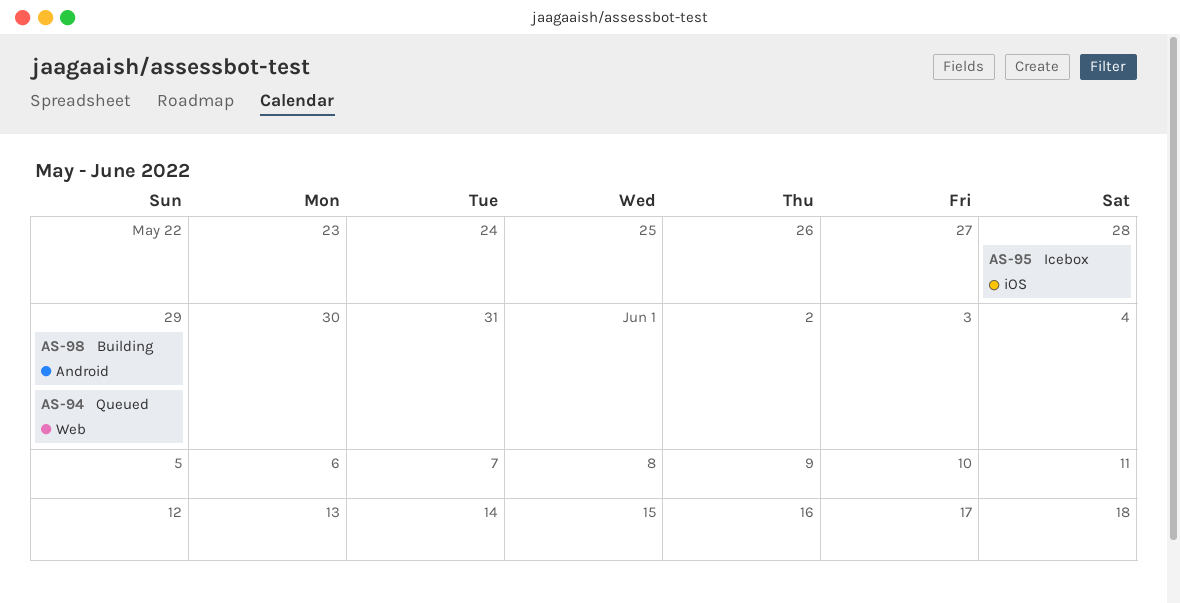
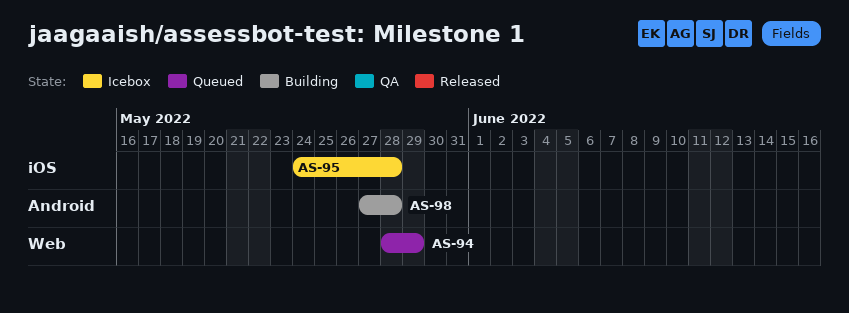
AS-98, due: May 29 -> May 28

